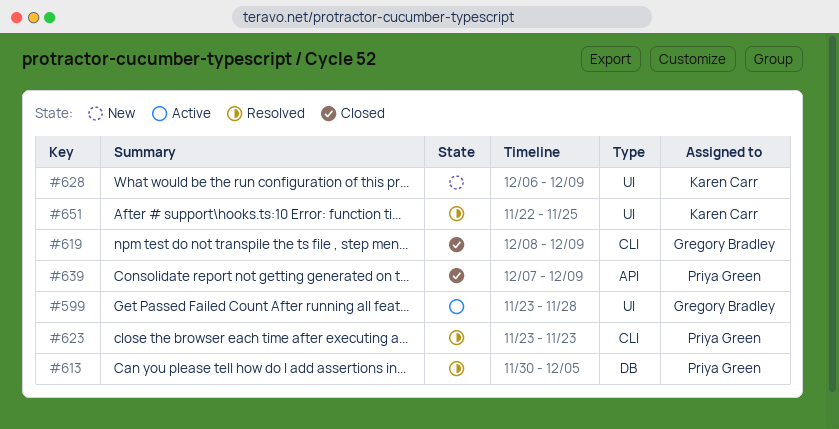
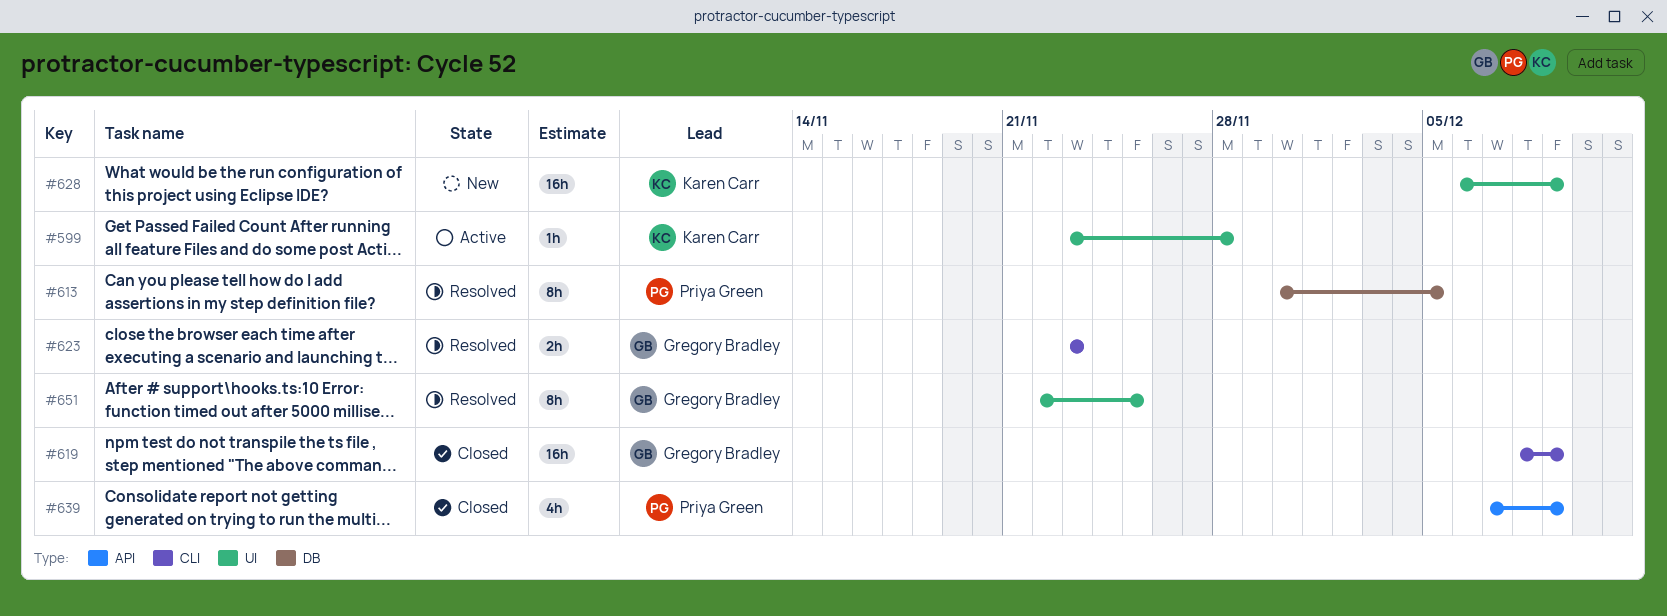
#599, owner: Gregory Bradley -> Karen Carr
#623, owner: Priya Green -> Gregory Bradley
#651, owner: Karen Carr -> Gregory Bradley

